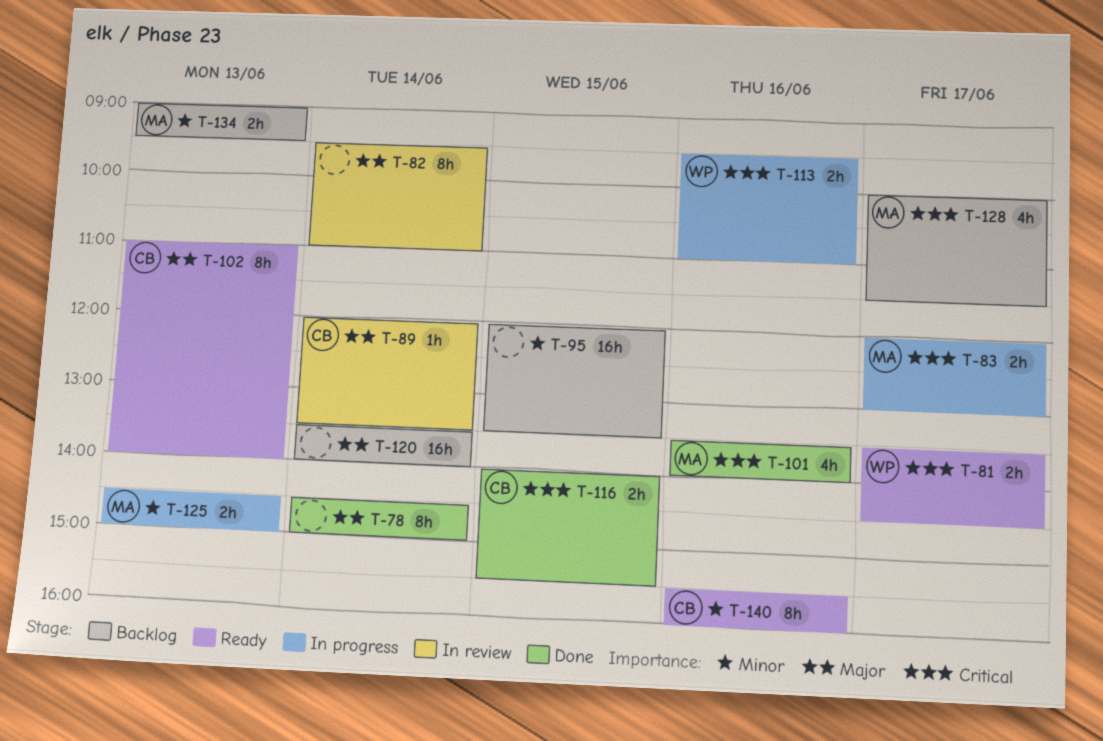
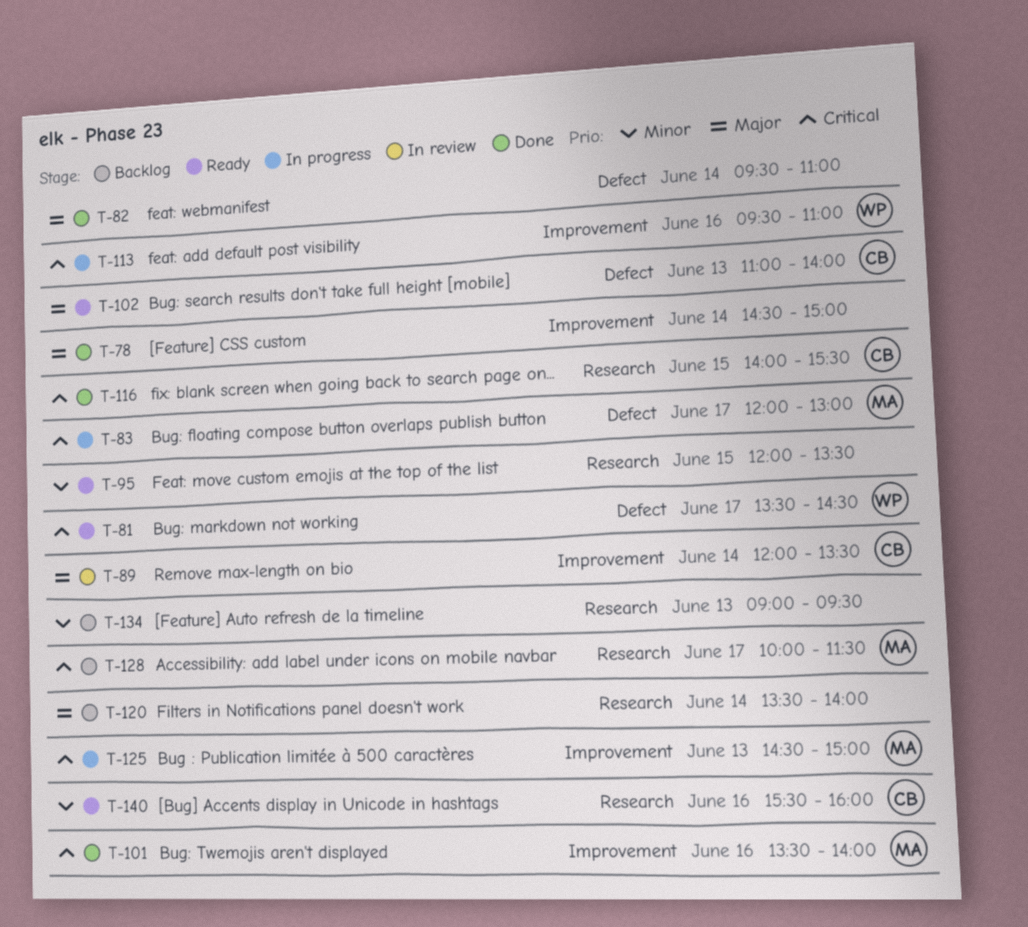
T-82, status: In review -> Done
T-95, status: Backlog -> Ready
T-125, priority: Minor -> Critical
T-134, owner: MA -> none

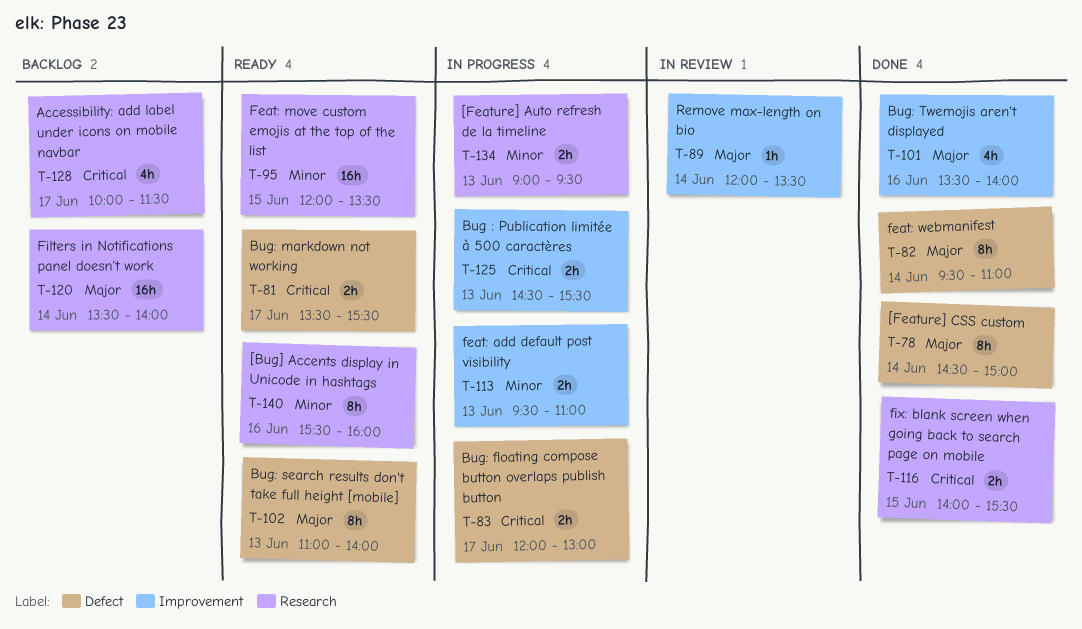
T-78, label: Improvement -> Defect
T-81, ends: 14:30 -> 15:30
T-101, priority: Critical -> Major
T-113, priority: Critical -> Minor
T-113, day: Jun 16 -> Jun 13
T-125, ends: 15:00 -> 15:30
T-134, status: Backlog -> In progress

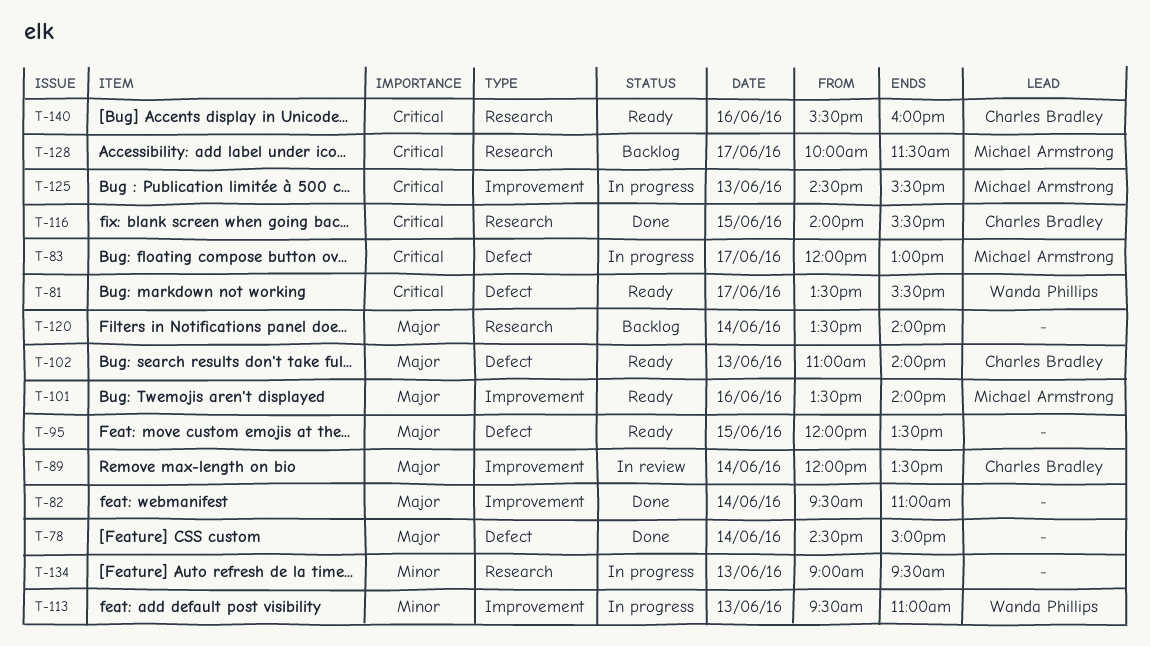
T-82, label: Defect -> Improvement
T-95, priority: Minor -> Major
T-95, label: Research -> Defect
T-101, status: Done -> Ready
T-140, priority: Minor -> Critical

